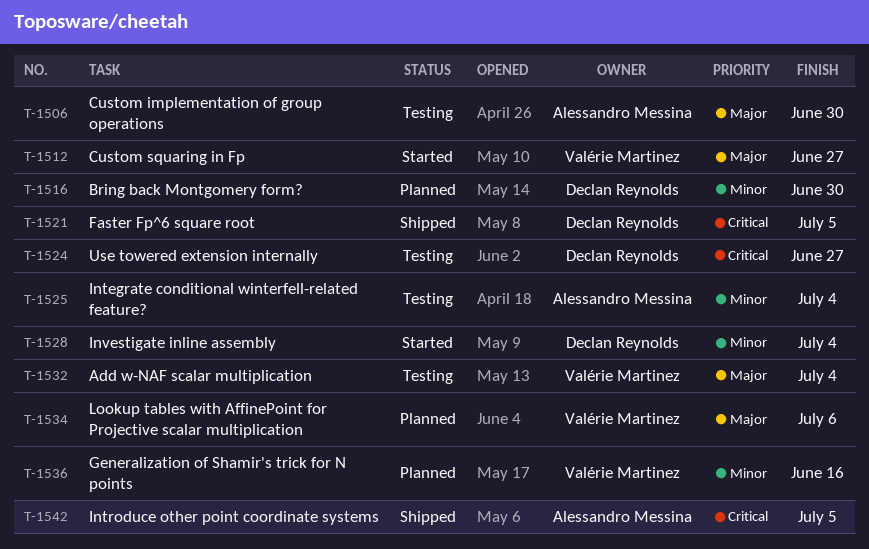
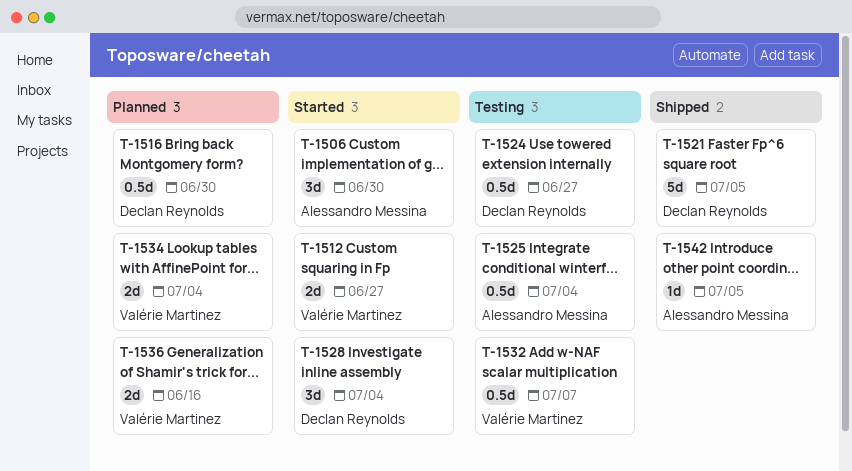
T-1506, status: Testing -> Started
T-1532, due: Jul 4 -> Jul 7
T-1534, due: Jul 6 -> Jul 4

